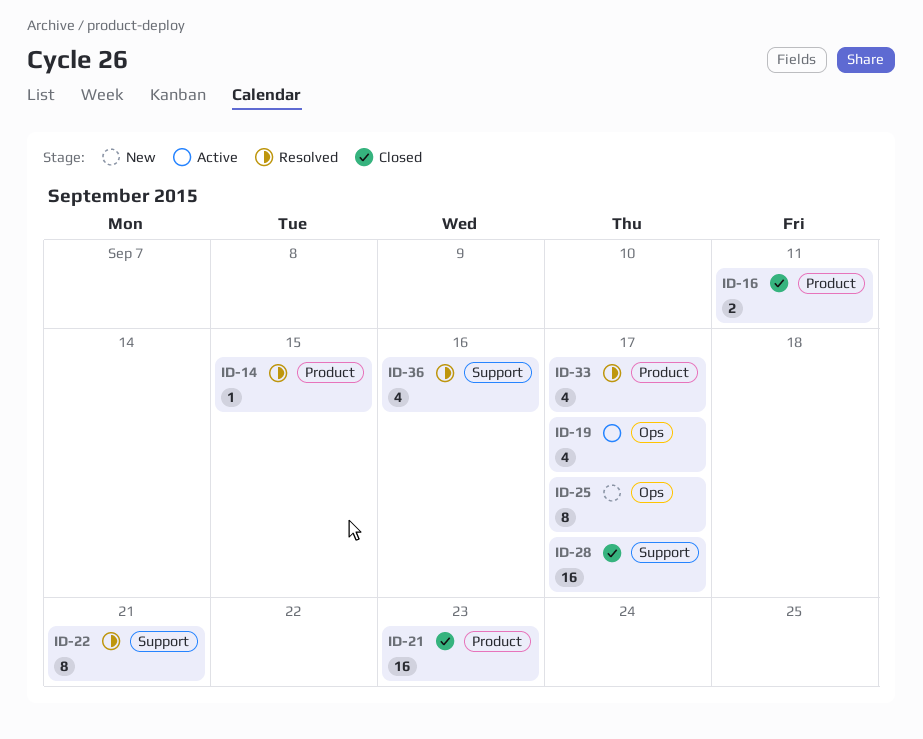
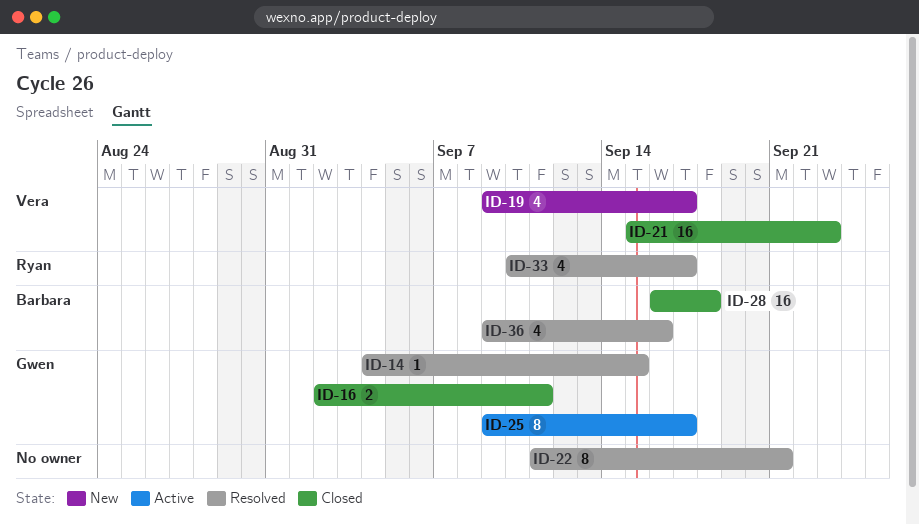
ID-19, status: Active -> New
ID-25, status: New -> Active
ID-28, due: Sep 17 -> Sep 18

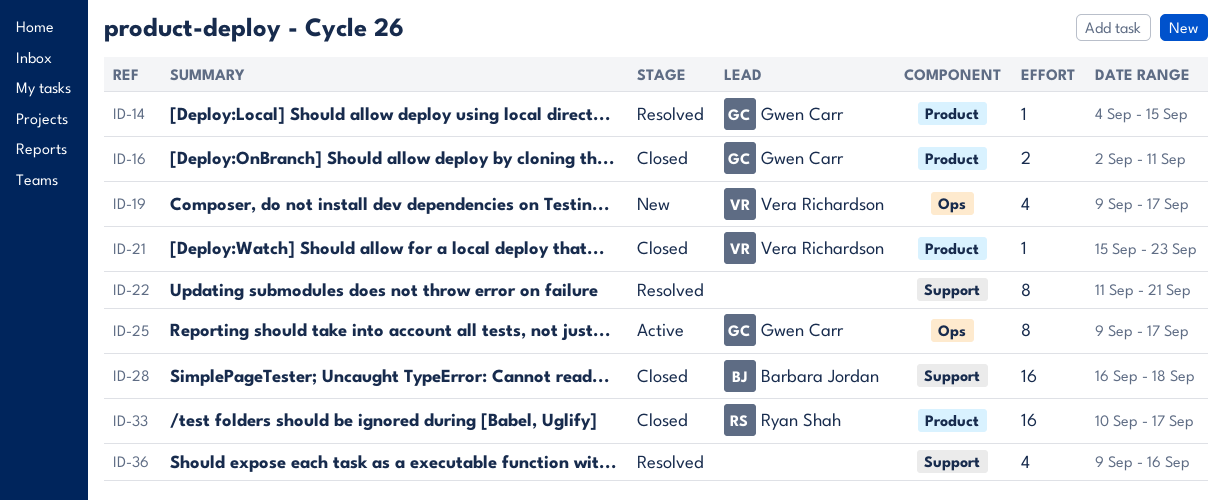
ID-21, estimate: 16 -> 1
ID-33, status: Resolved -> Closed
ID-33, estimate: 4 -> 16
ID-36, owner: Barbara Jordan -> none

